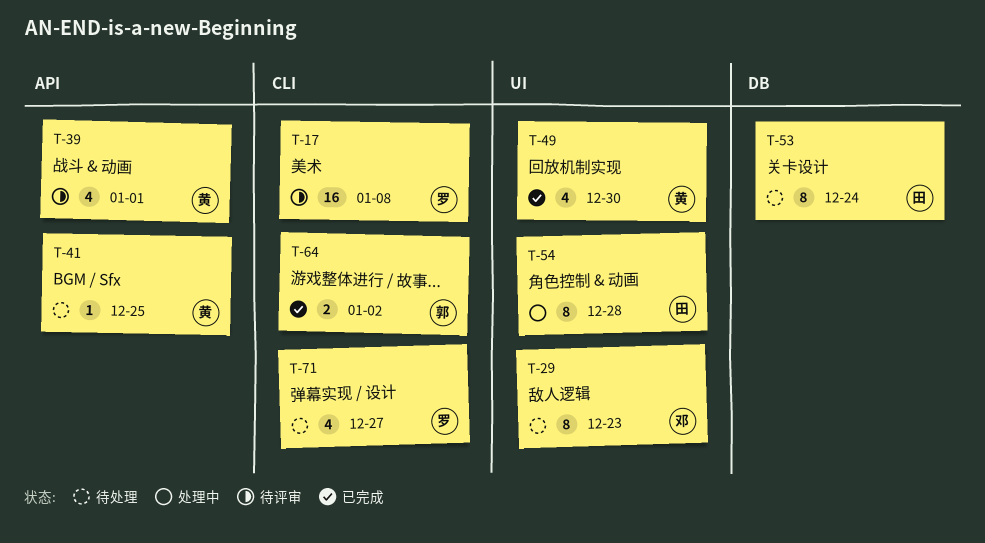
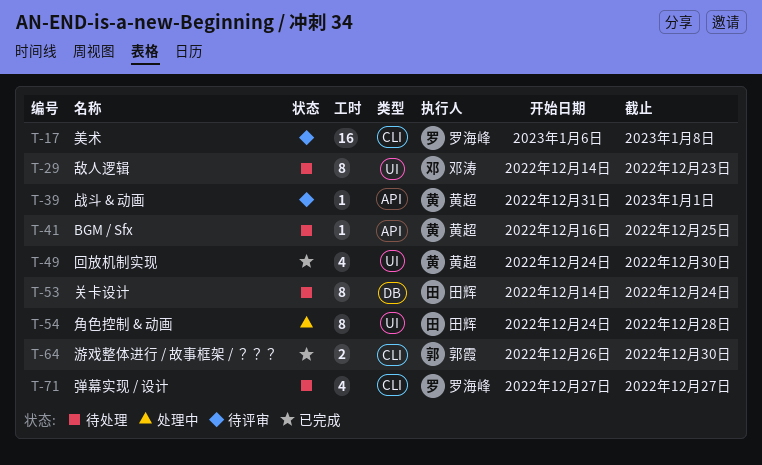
T-39, estimate: 4 -> 1
T-64, due: Jan 2 -> Dec 30

